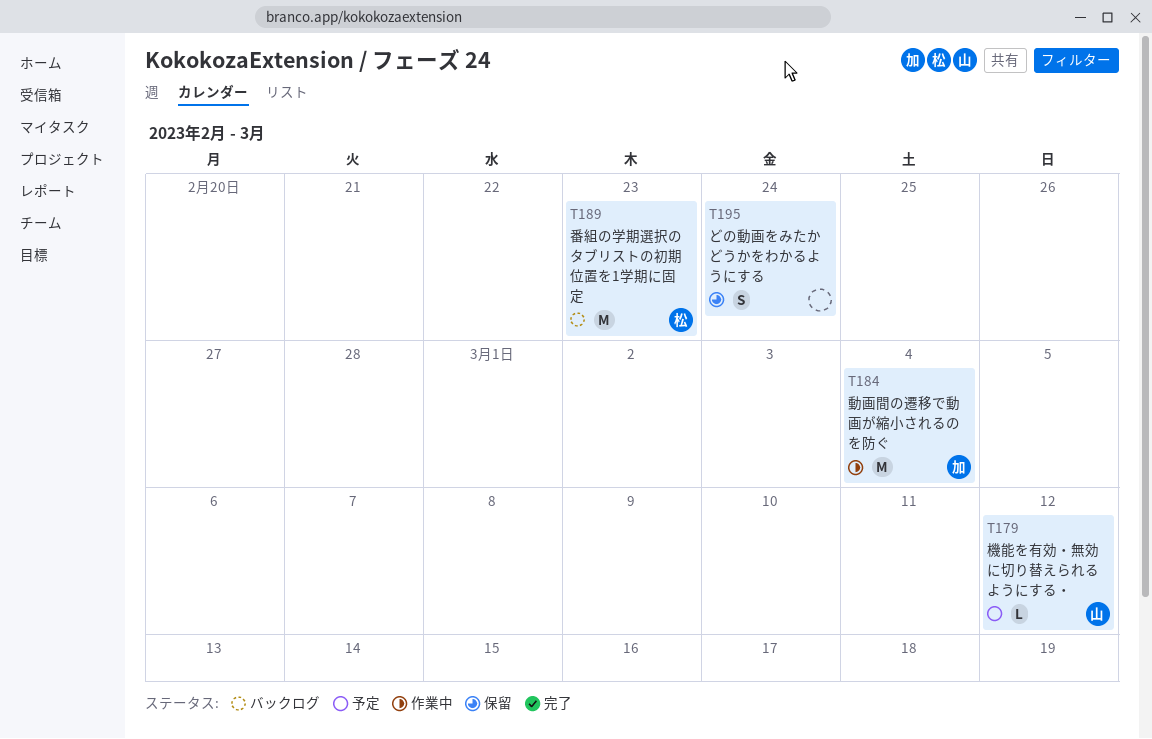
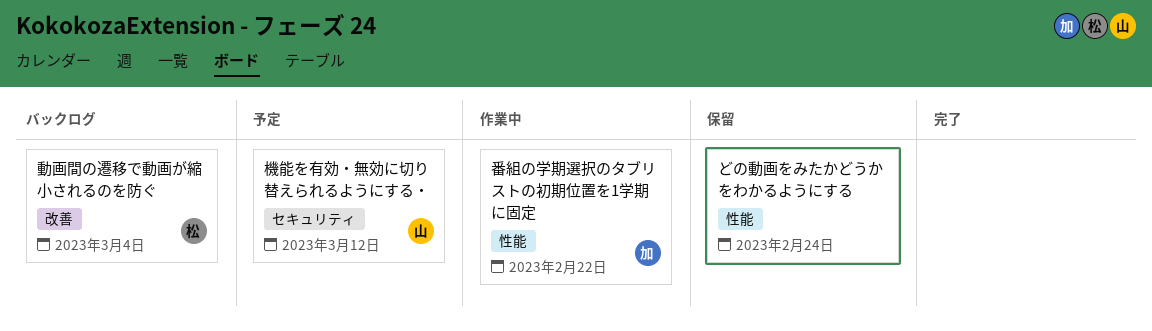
動画間の遷移で動画が縮小されるのを防ぐ, status: 作業中 -> バックログ
動画間の遷移で動画が縮小されるのを防ぐ, owner: 加 -> 松
番組の学期選択のタブリストの初期位置を1学期に固定, status: バックログ -> 作業中
番組の学期選択のタブリストの初期位置を1学期に固定, owner: 松 -> 加
番組の学期選択のタブリストの初期位置を1学期に固定, due: Feb 23 -> Feb 22

